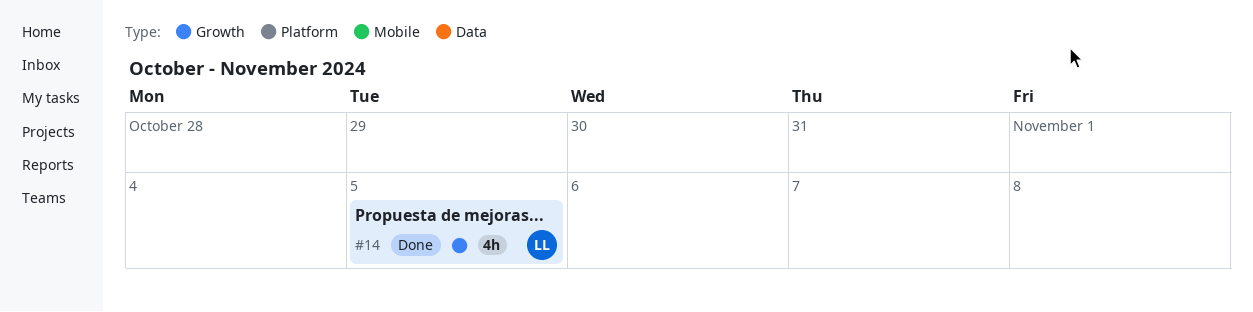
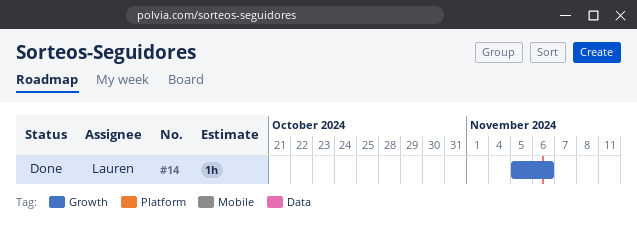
#14, estimate: 4h -> 1h
#14, due: Nov 5 -> Nov 6

